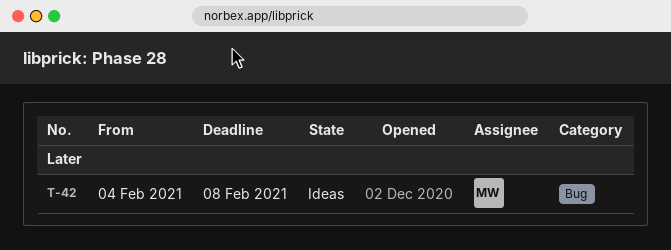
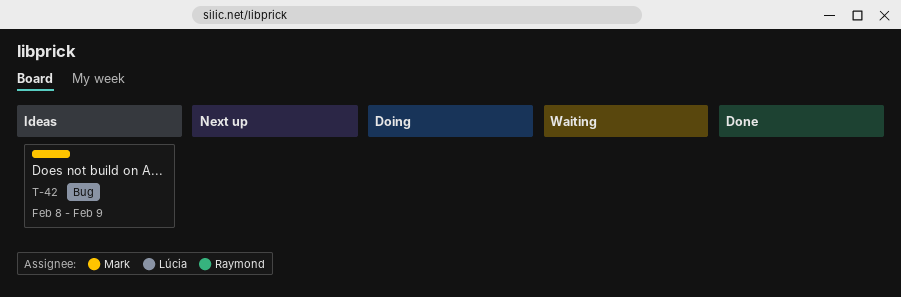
T-42, start: Feb 4 -> Feb 8
T-42, due: Feb 8 -> Feb 9

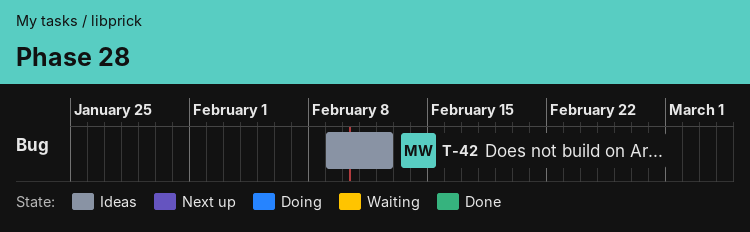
T-42, start: Feb 8 -> Feb 9
T-42, due: Feb 9 -> Feb 12

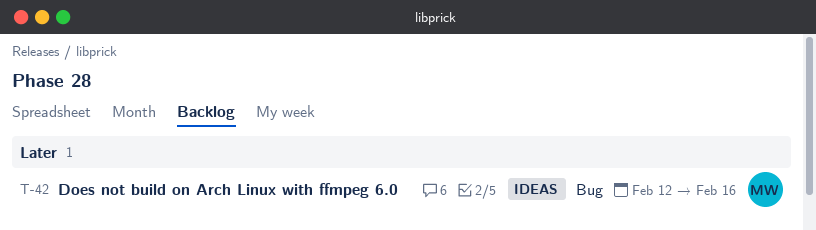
T-42, start: Feb 9 -> Feb 12
T-42, due: Feb 12 -> Feb 16

